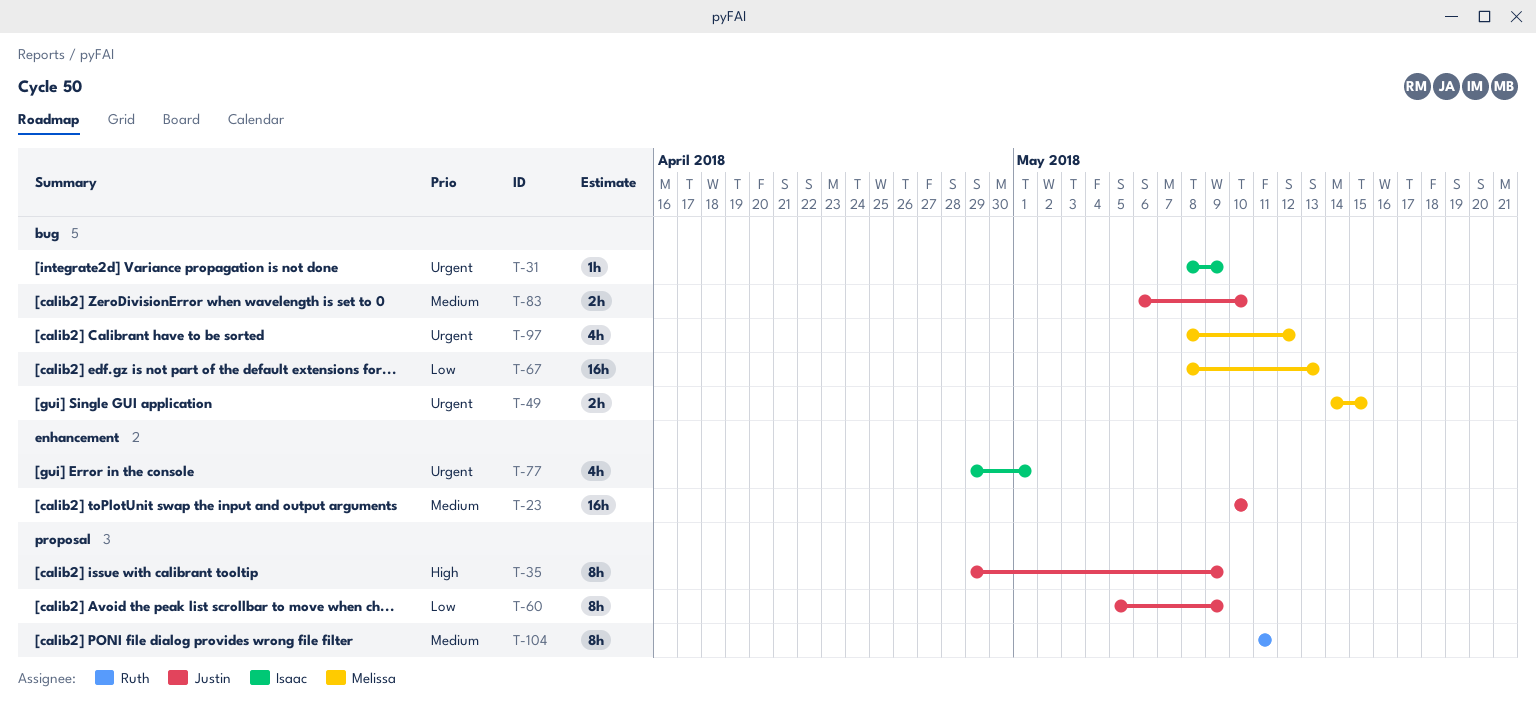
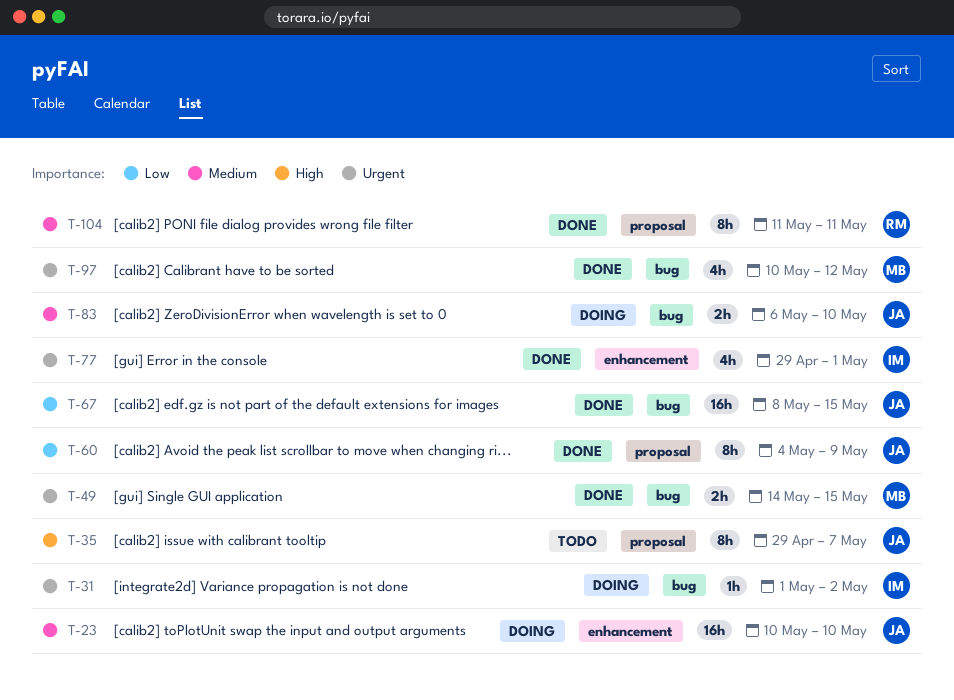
T-31, start: May 8 -> May 1
T-31, due: May 9 -> May 2
T-35, due: May 9 -> May 7
T-60, start: May 5 -> May 4
T-67, owner: Melissa -> Justin
T-67, due: May 13 -> May 15
T-97, start: May 8 -> May 10

